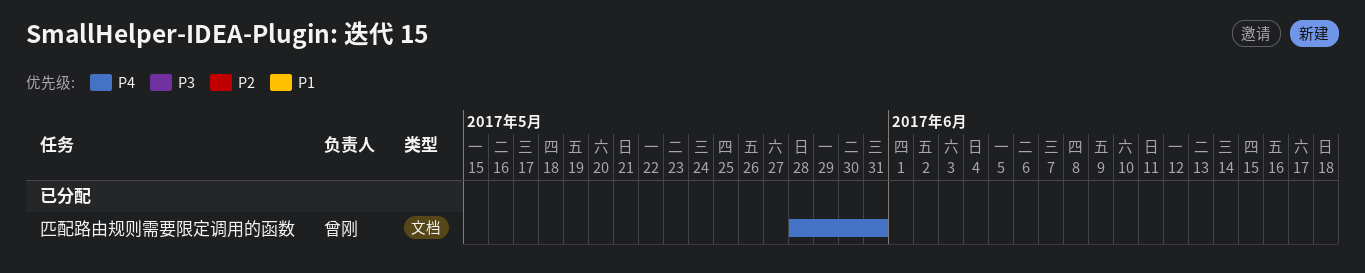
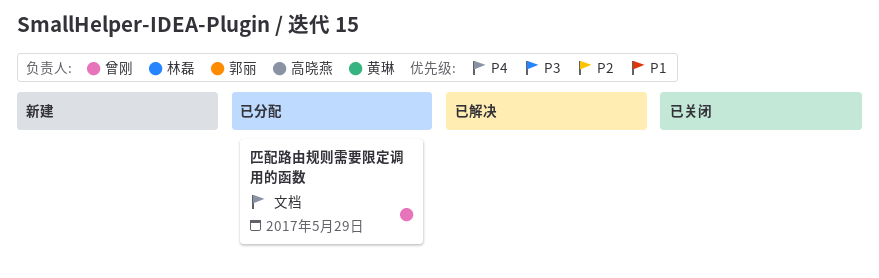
匹配路由规则需要限定调用的函数, due: May 31 -> May 29

